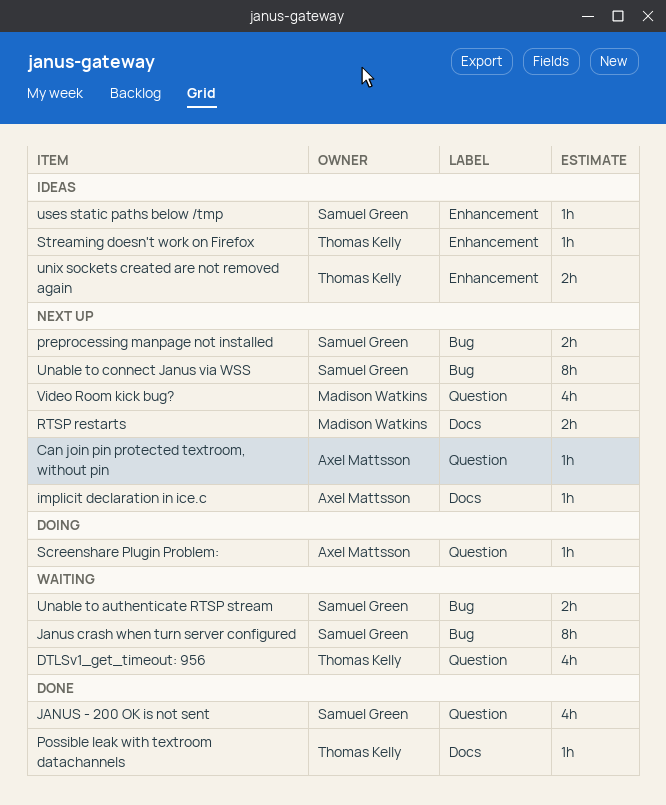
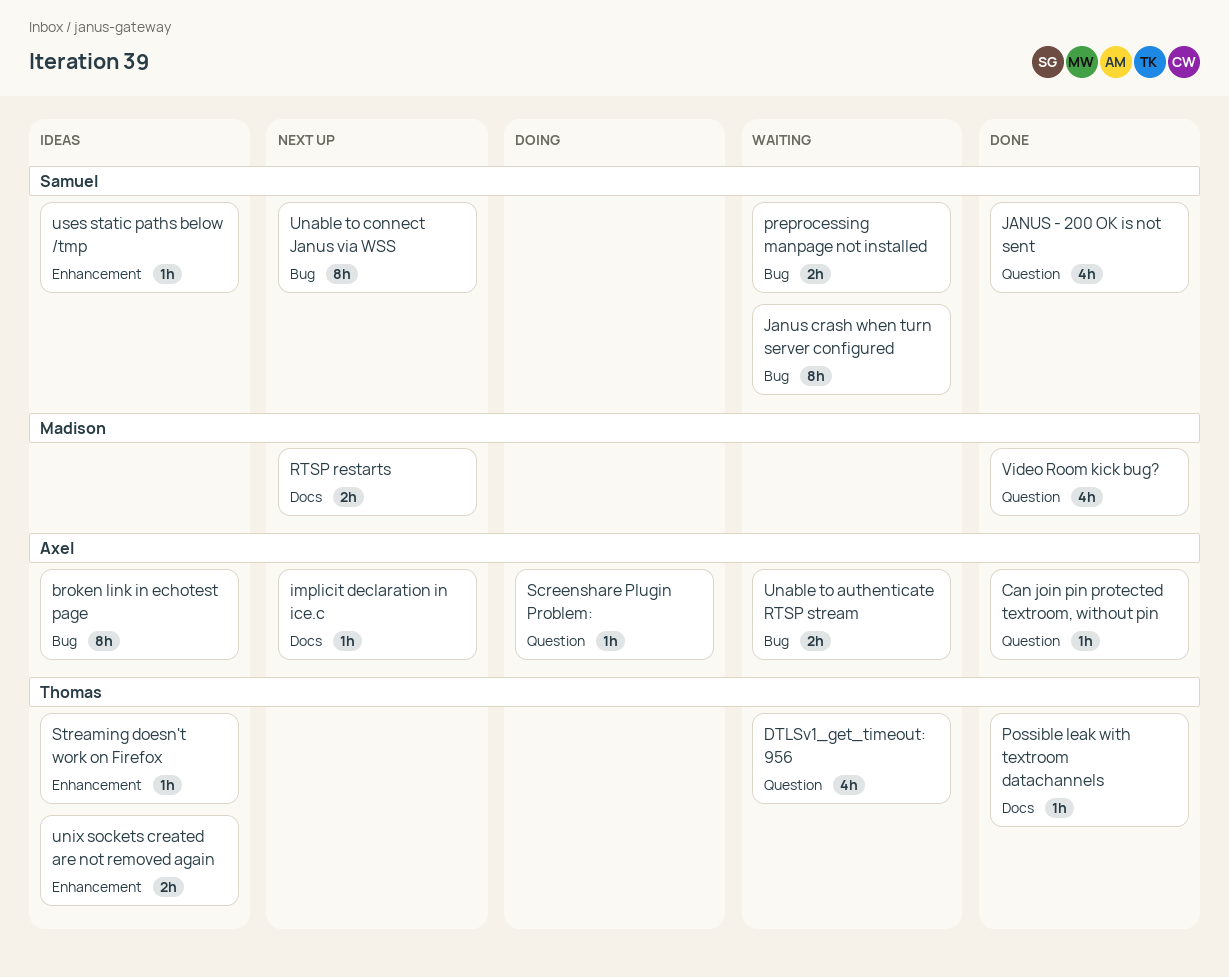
broken link in echotest page: none -> present
Can join pin protected textroom, without pin, status: Next up -> Done
preprocessing manpage not installed, status: Next up -> Waiting
Unable to authenticate RTSP stream, owner: Samuel Green -> Axel Mattsson
Video Room kick bug?, status: Next up -> Done

